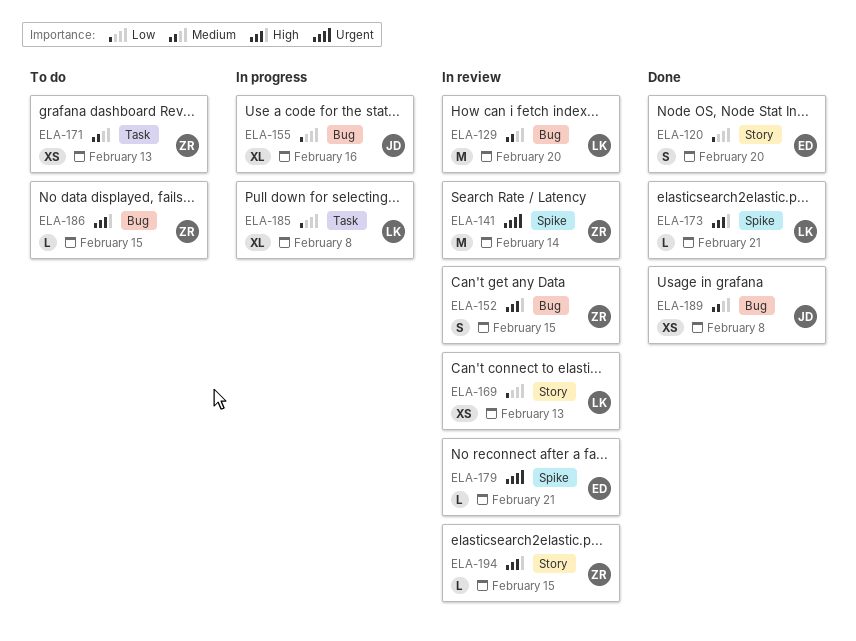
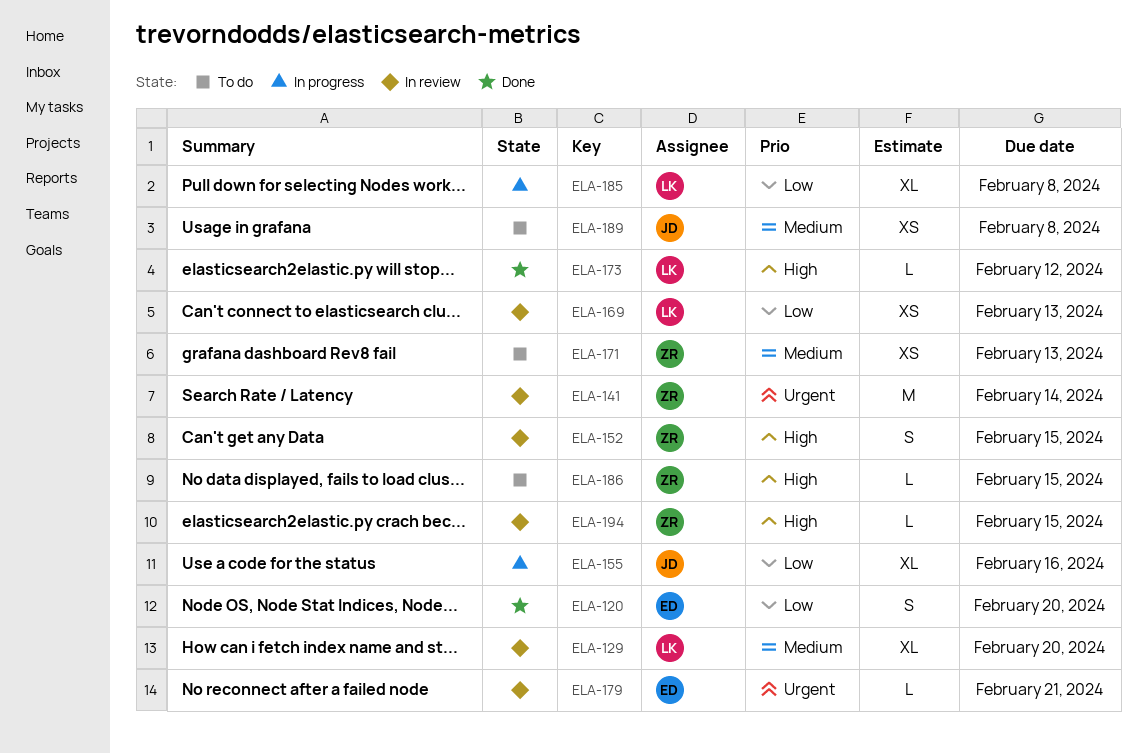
ELA-129, estimate: M -> XL
ELA-173, due: Feb 21 -> Feb 12
ELA-189, status: Done -> To do

